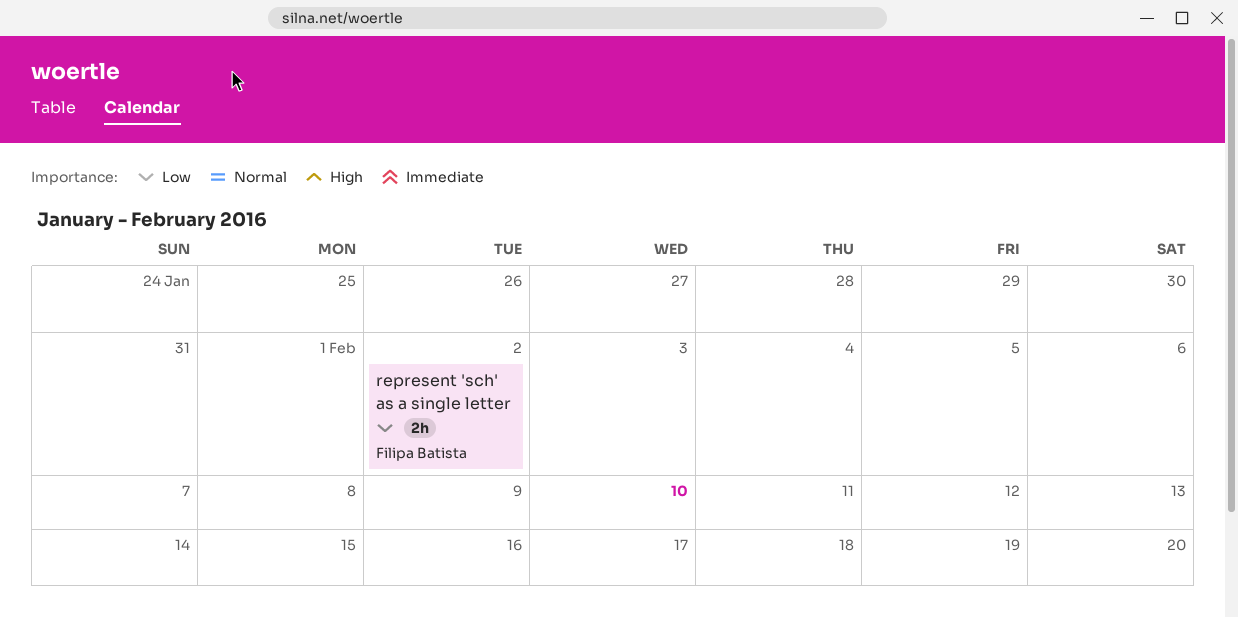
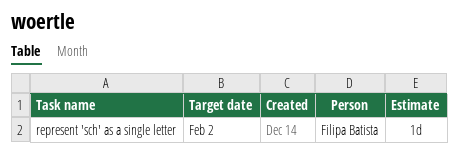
represent 'sch' as a single letter, estimate: 2h -> 1d

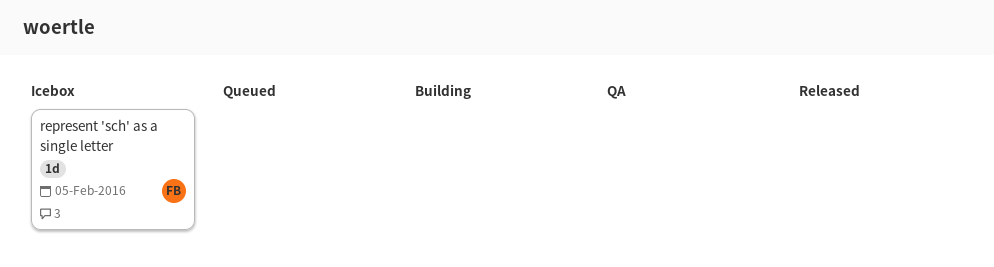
represent 'sch' as a single letter, due: Feb 2 -> Feb 5

